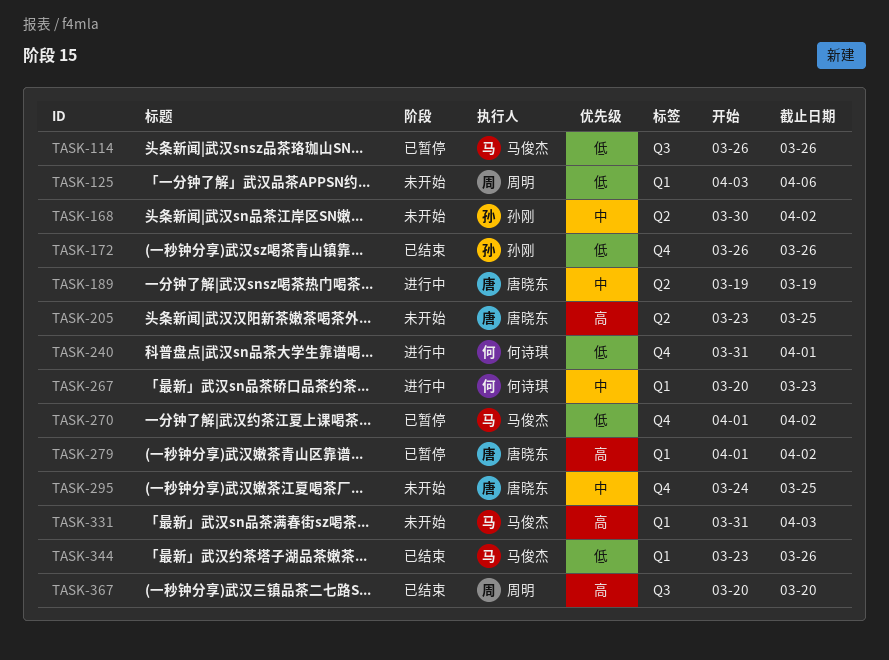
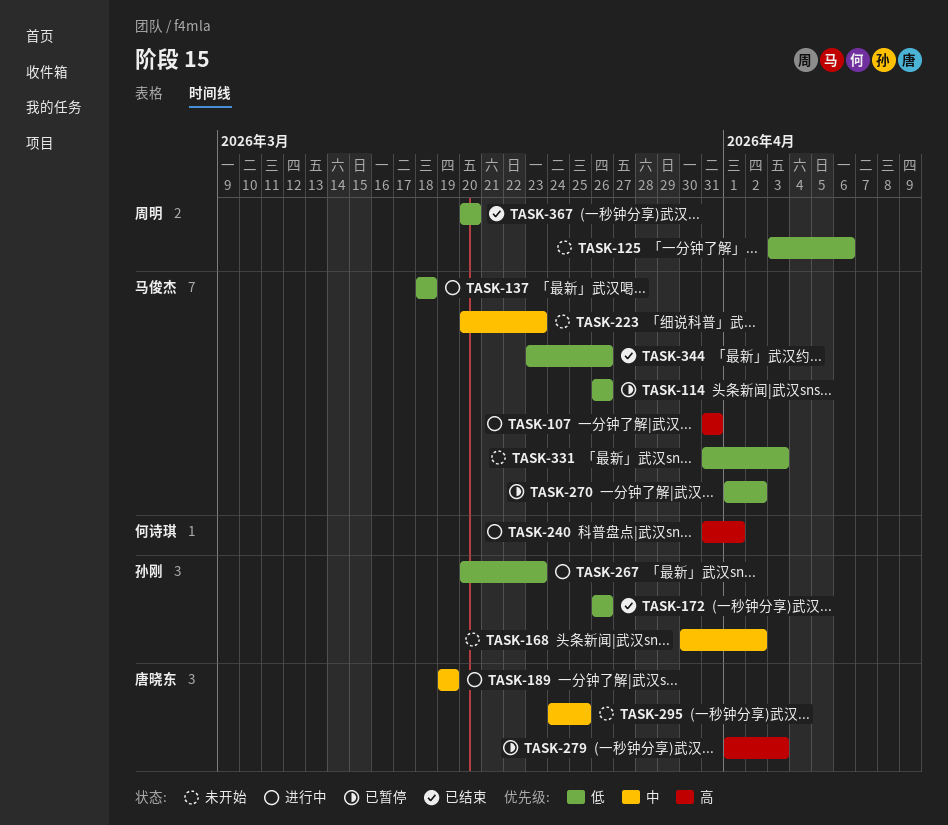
TASK-107: none -> present
TASK-137: none -> present
TASK-205: present -> none
TASK-223: none -> present
TASK-240, priority: 低 -> 高
TASK-267, owner: 何诗琪 -> 孙刚
TASK-267, priority: 中 -> 低
TASK-279, due: Apr 2 -> Apr 3
TASK-331, priority: 高 -> 低
TASK-367, priority: 高 -> 低

